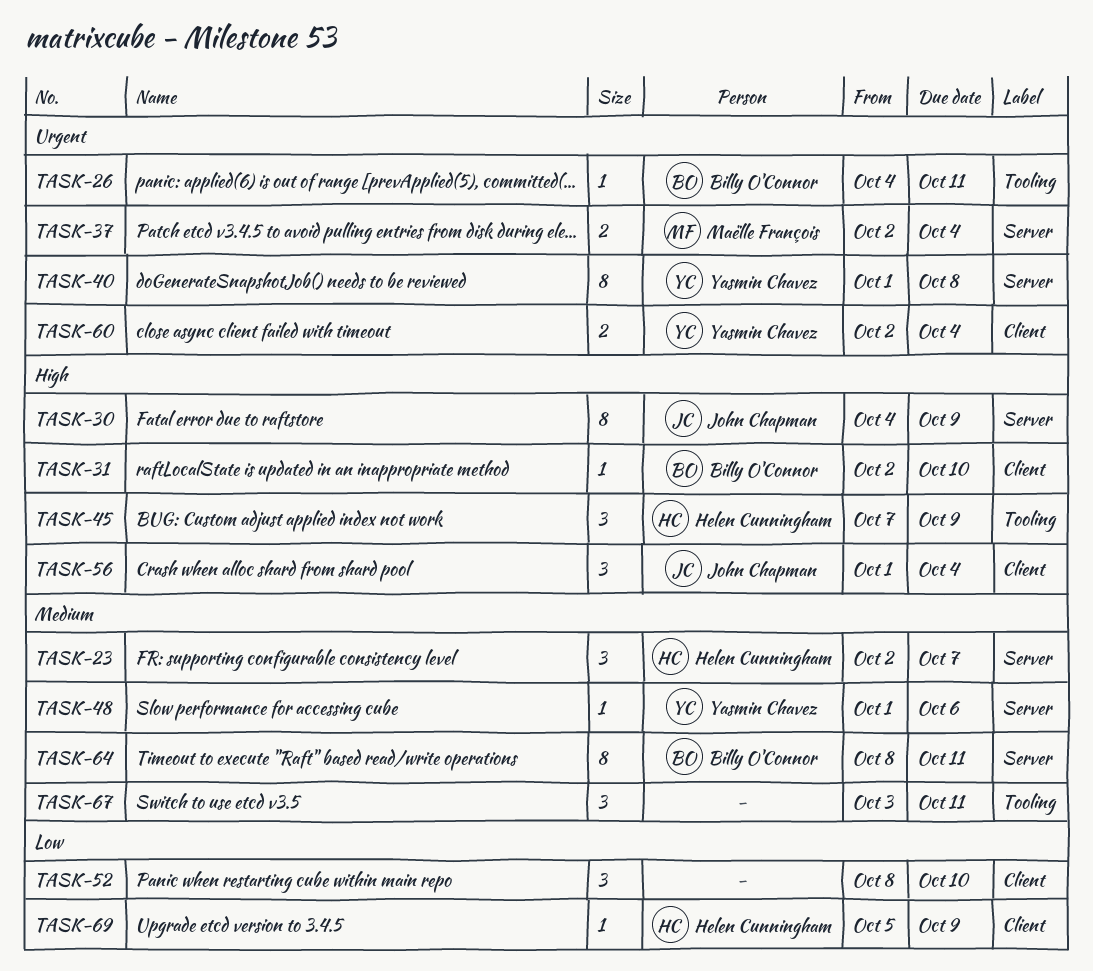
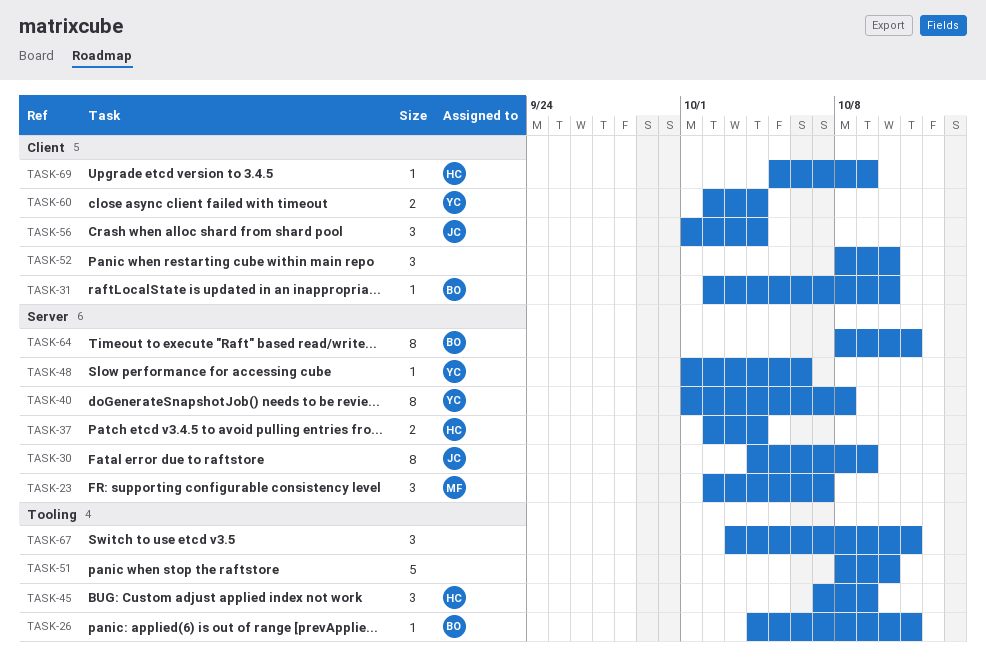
TASK-23, owner: Helen Cunningham -> Maëlle François
TASK-37, owner: Maëlle François -> Helen Cunningham
TASK-51: none -> present

